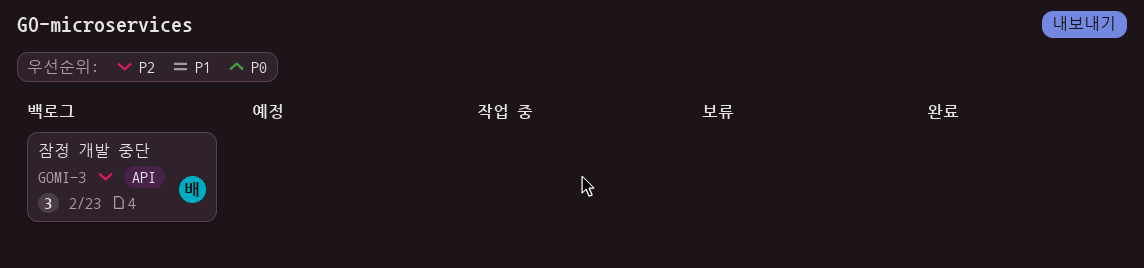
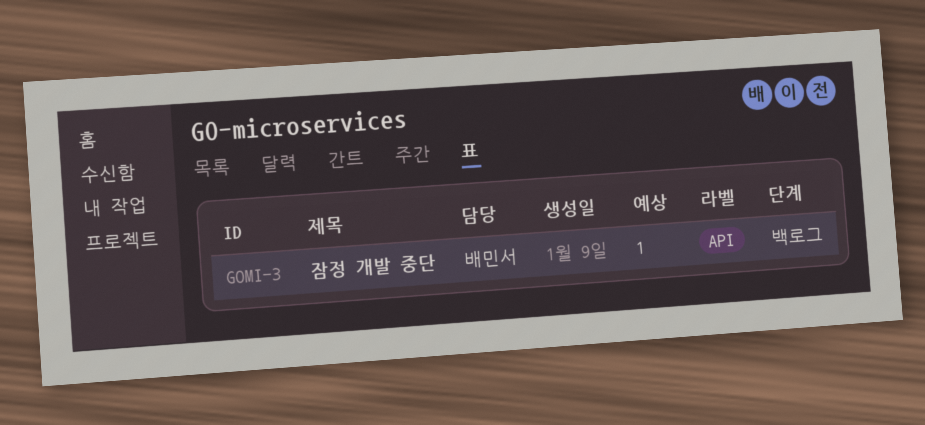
GOMI-3, estimate: 3 -> 1

